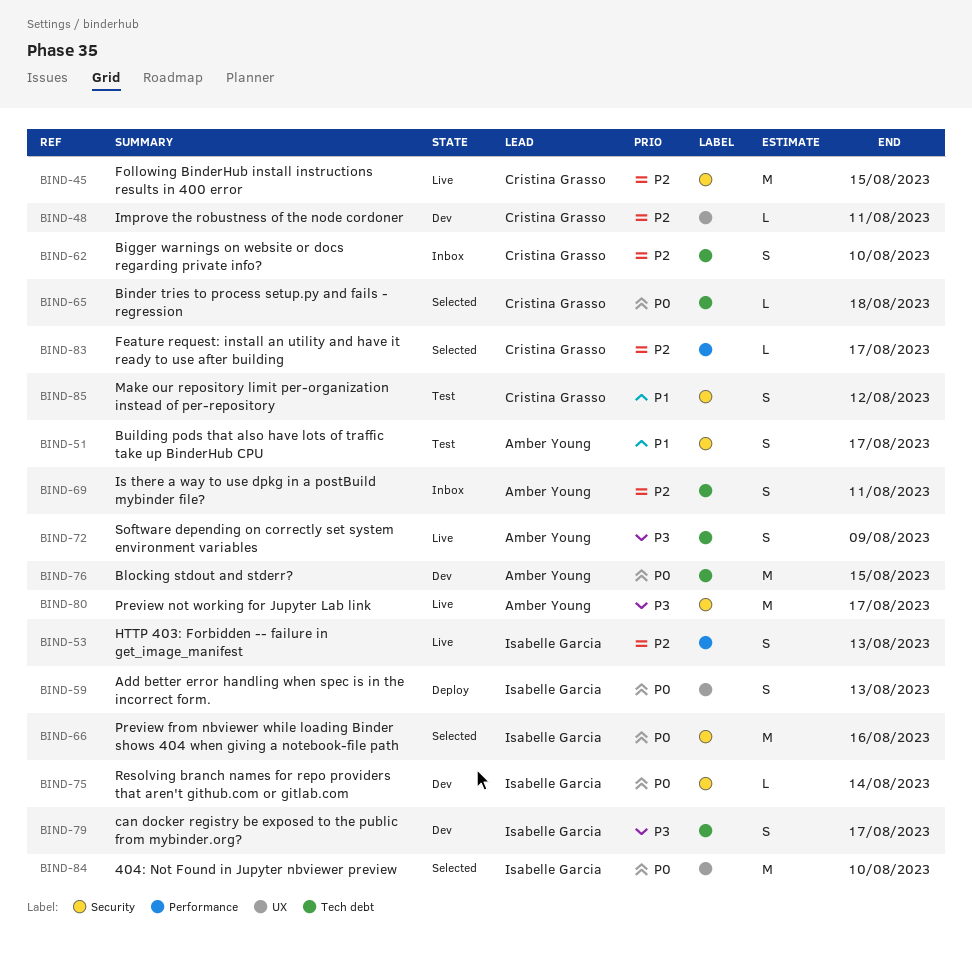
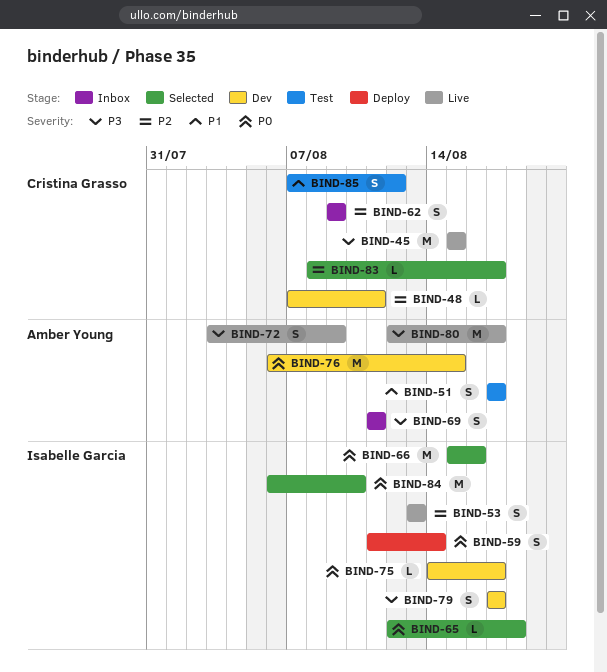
BIND-45, priority: P2 -> P3
BIND-59, due: Aug 13 -> Aug 14
BIND-62, due: Aug 10 -> Aug 9
BIND-65, owner: Cristina Grasso -> Isabelle Garcia
BIND-69, priority: P2 -> P3
BIND-75, due: Aug 14 -> Aug 17

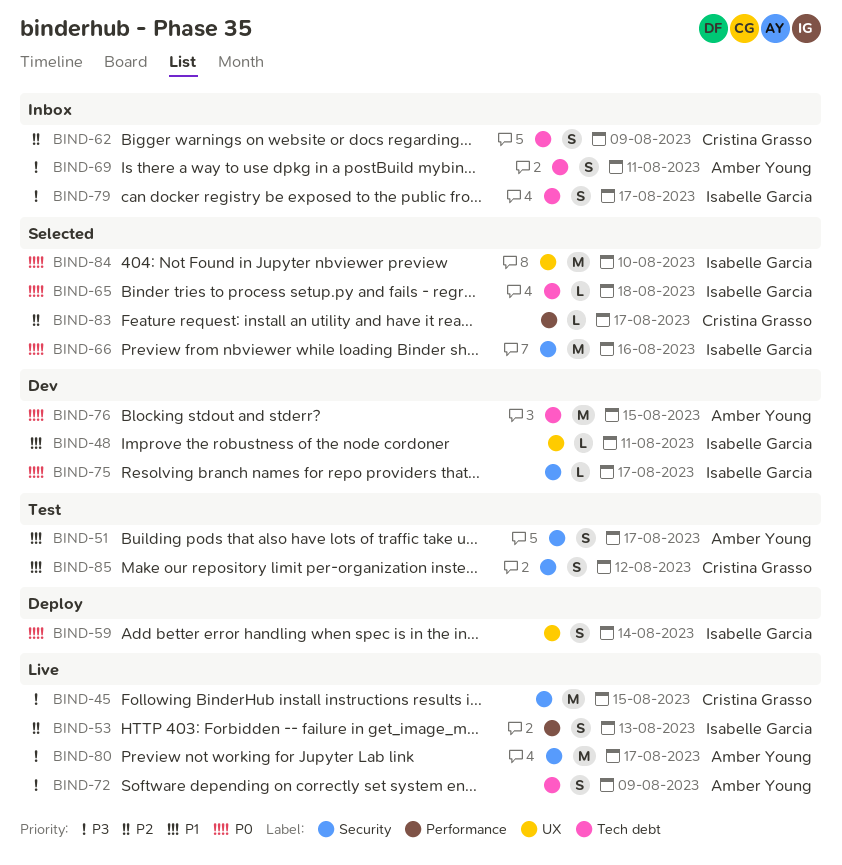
BIND-48, owner: Cristina Grasso -> Isabelle Garcia
BIND-48, priority: P2 -> P1
BIND-79, status: Dev -> Inbox

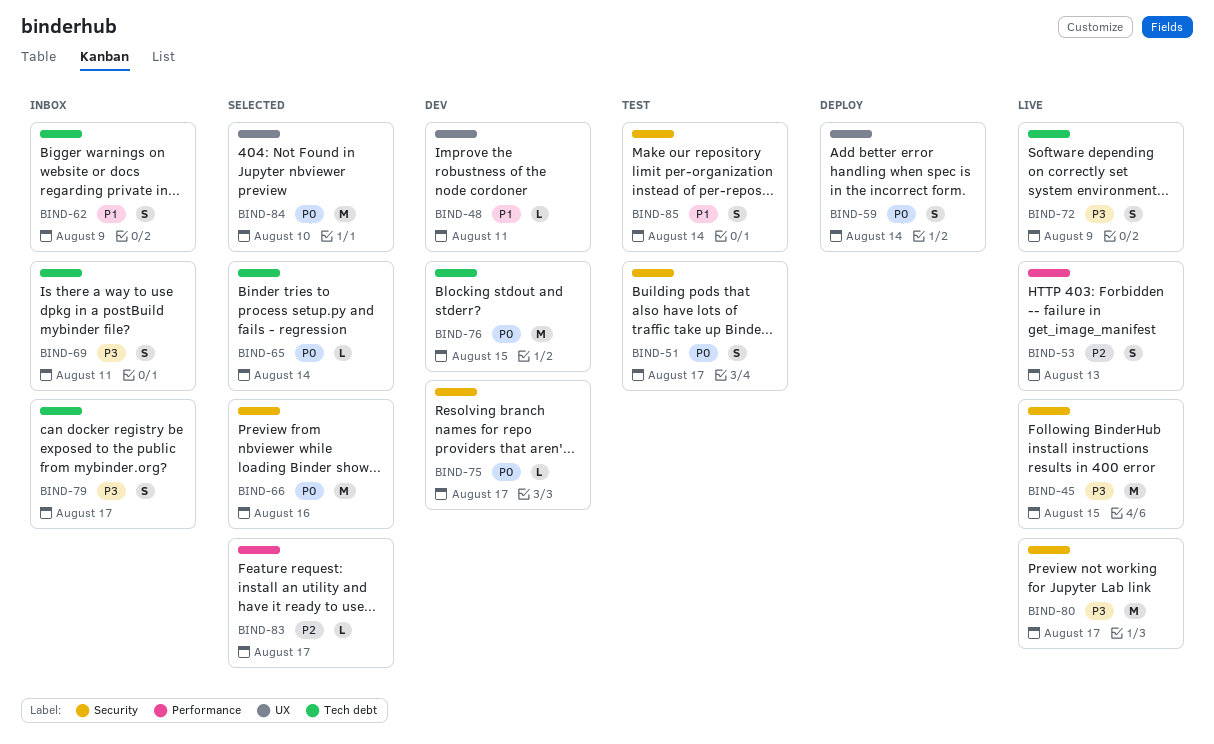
BIND-51, priority: P1 -> P0
BIND-62, priority: P2 -> P1
BIND-65, due: Aug 18 -> Aug 14
BIND-85, due: Aug 12 -> Aug 14

